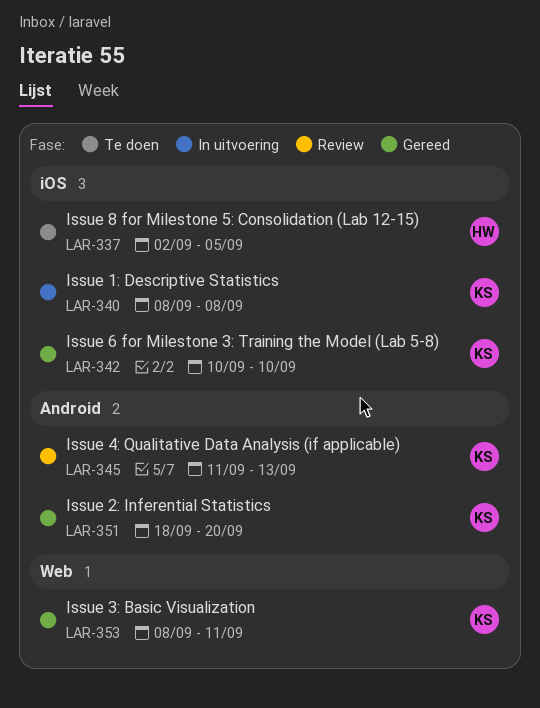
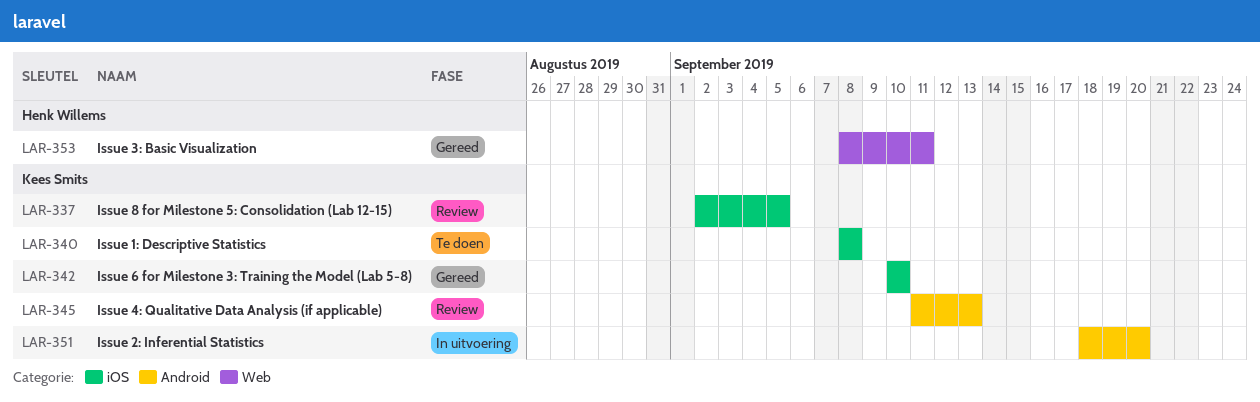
LAR-337, status: Te doen -> Review
LAR-337, owner: Henk Willems -> Kees Smits
LAR-340, status: In uitvoering -> Te doen
LAR-351, status: Gereed -> In uitvoering
LAR-353, owner: Kees Smits -> Henk Willems

